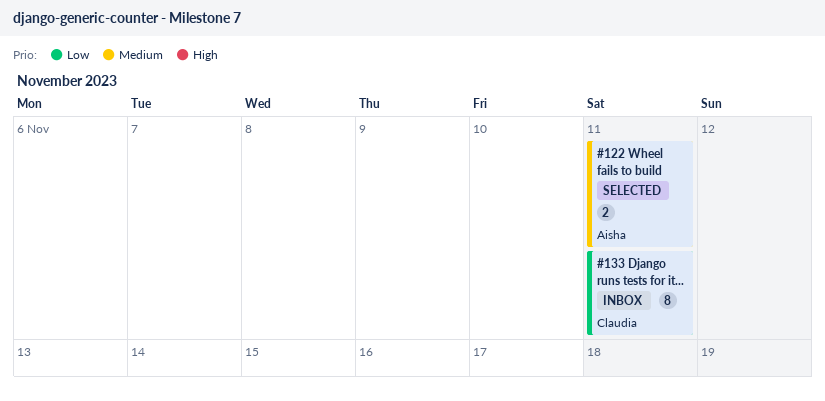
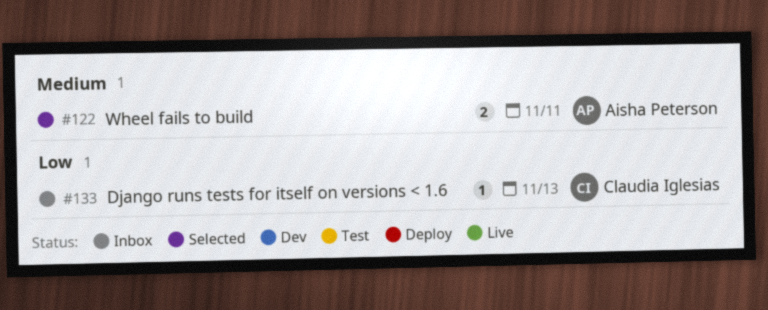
#133, estimate: 8 -> 1
#133, due: Nov 11 -> Nov 13

